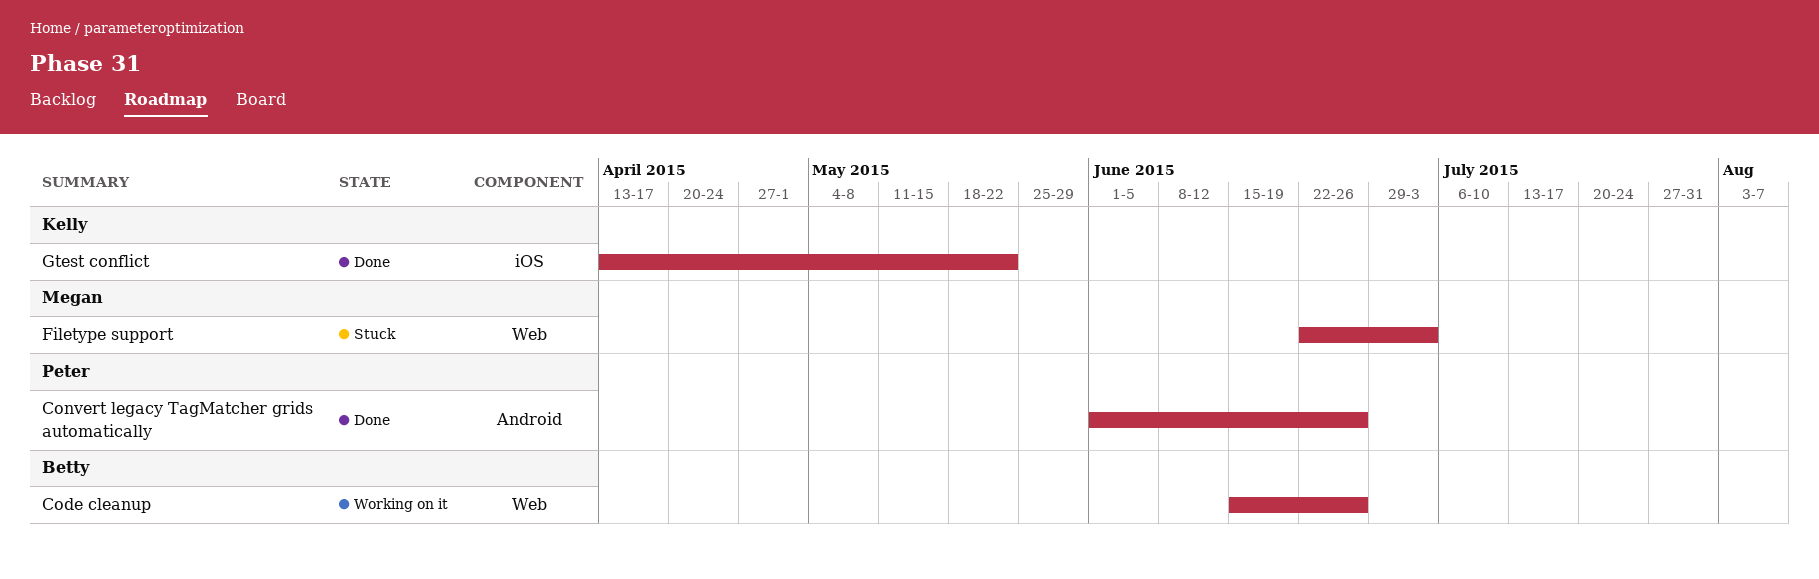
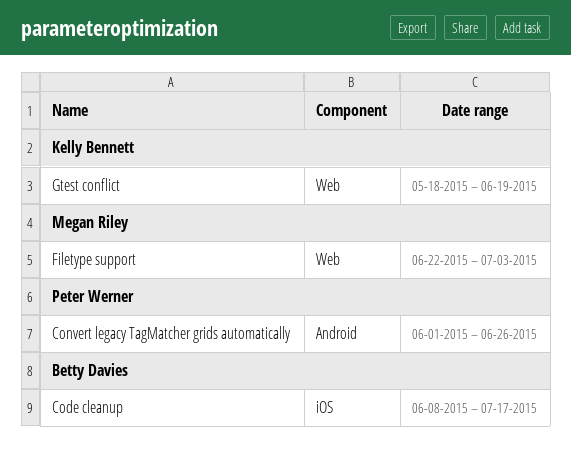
Code cleanup, label: Web -> iOS
Code cleanup, start: Jun 15 -> Jun 8
Code cleanup, due: Jun 26 -> Jul 17
Gtest conflict, label: iOS -> Web
Gtest conflict, start: Apr 13 -> May 18
Gtest conflict, due: May 22 -> Jun 19

